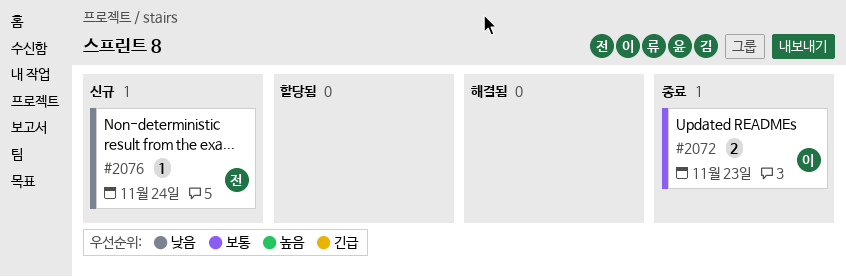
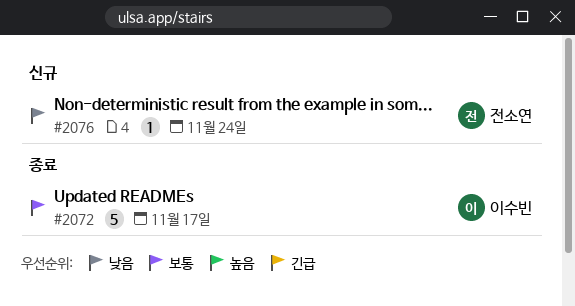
#2072, estimate: 2 -> 5
#2072, due: Nov 23 -> Nov 17

